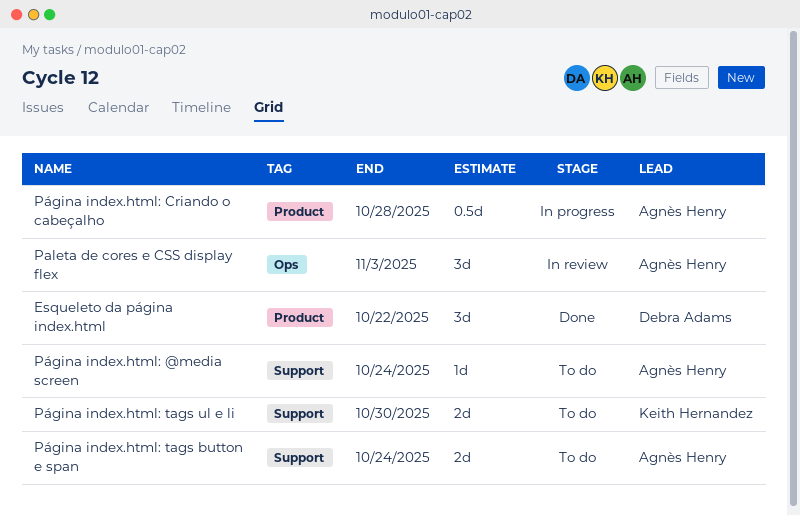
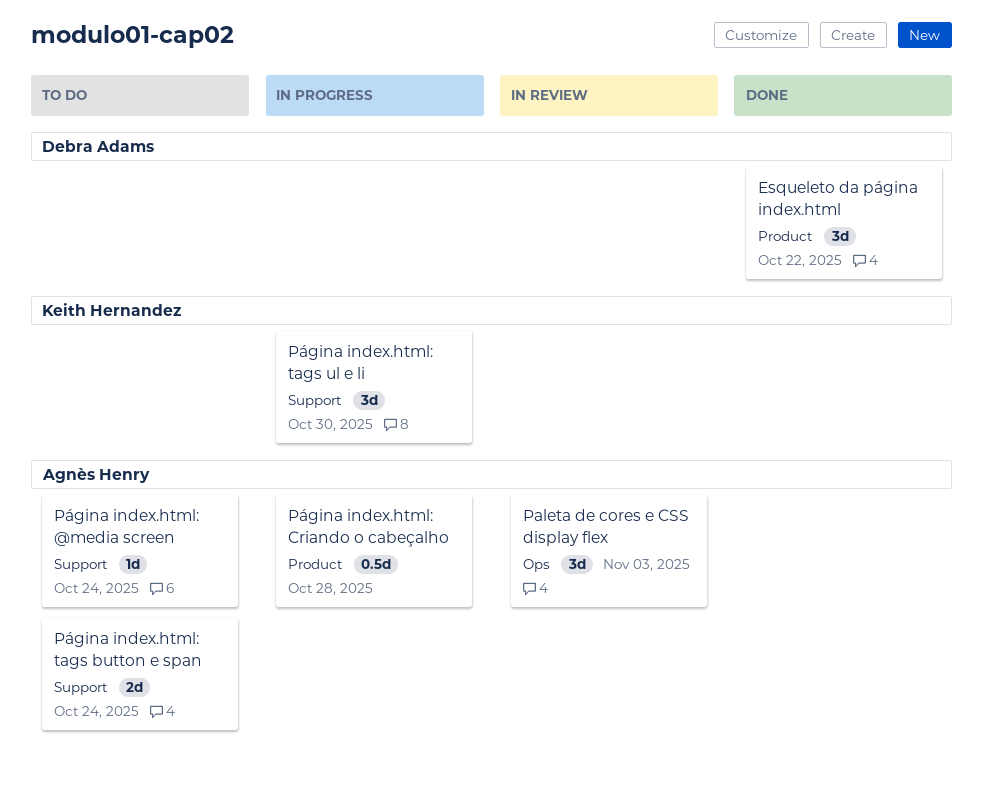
Página index.html: tags ul e li, status: To do -> In progress
Página index.html: tags ul e li, estimate: 2d -> 3d

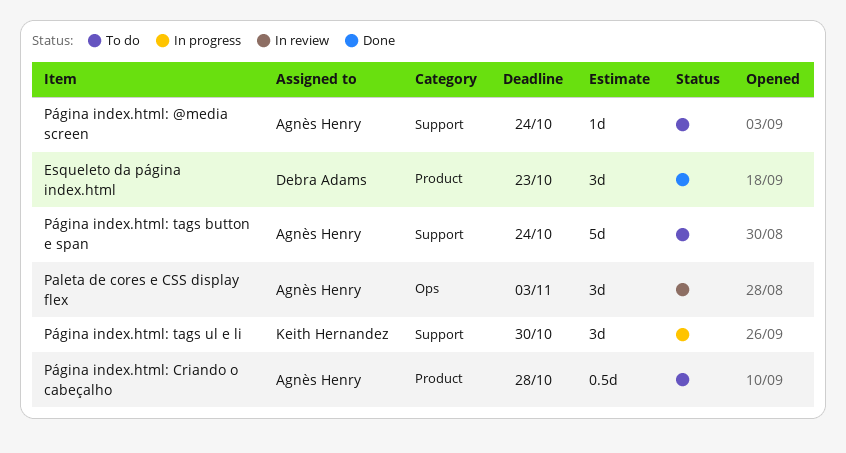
Esqueleto da página index.html, due: Oct 22 -> Oct 23
Página index.html: Criando o cabeçalho, status: In progress -> To do
Página index.html: tags button e span, estimate: 2d -> 5d

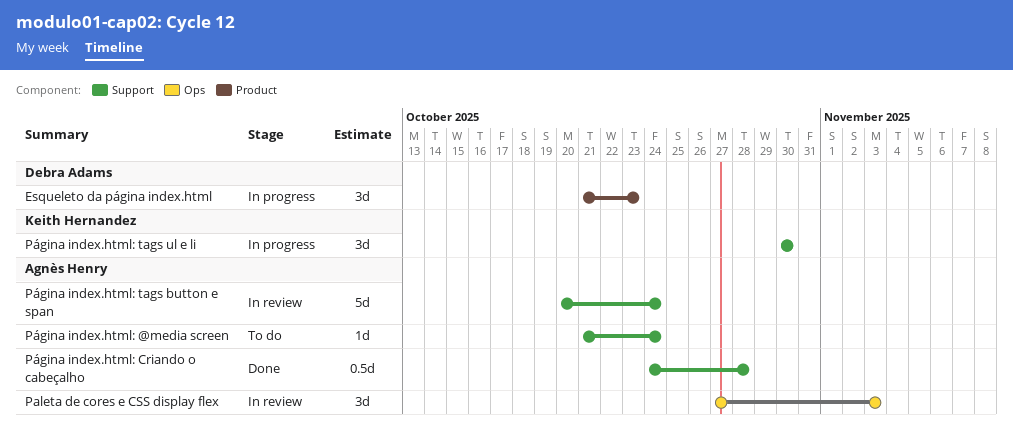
Esqueleto da página index.html, status: Done -> In progress
Página index.html: Criando o cabeçalho, status: To do -> Done
Página index.html: Criando o cabeçalho, label: Product -> Support
Página index.html: tags button e span, status: To do -> In review

